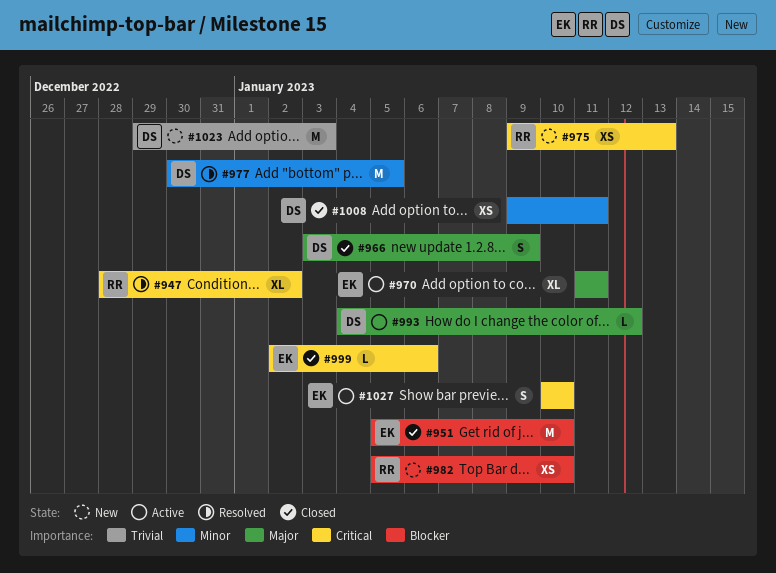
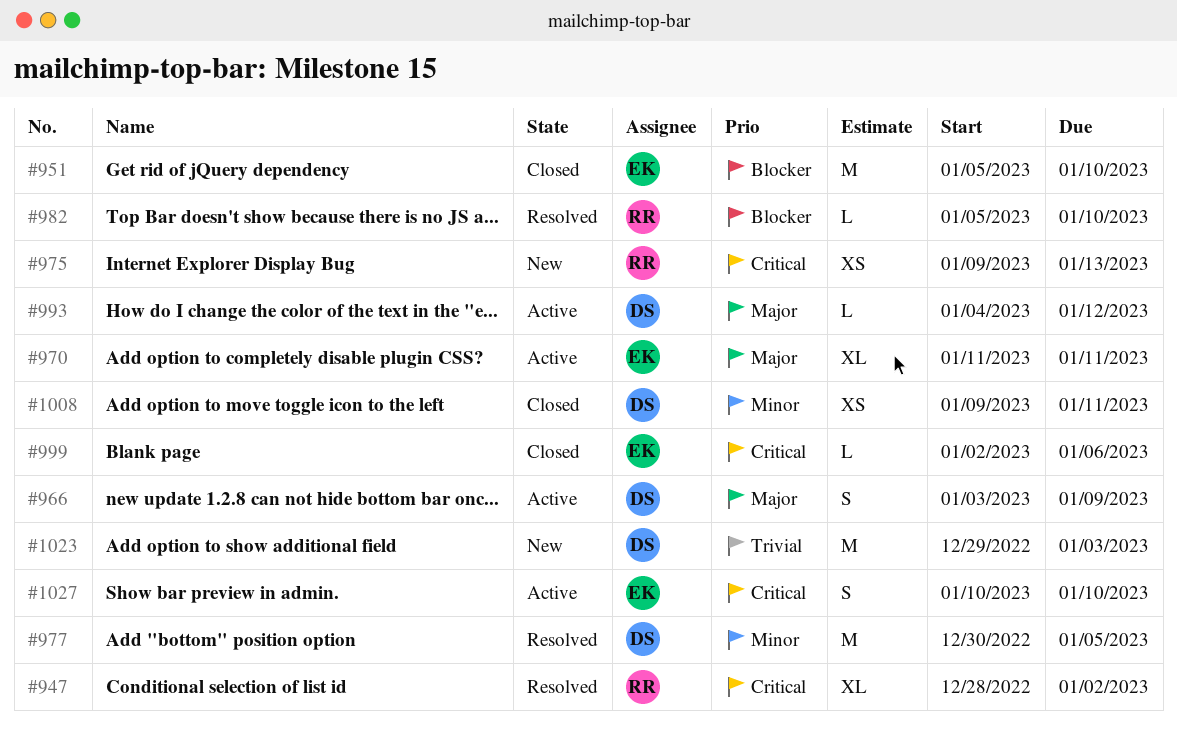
#966, status: Closed -> Active
#982, status: New -> Resolved
#982, estimate: XS -> L

